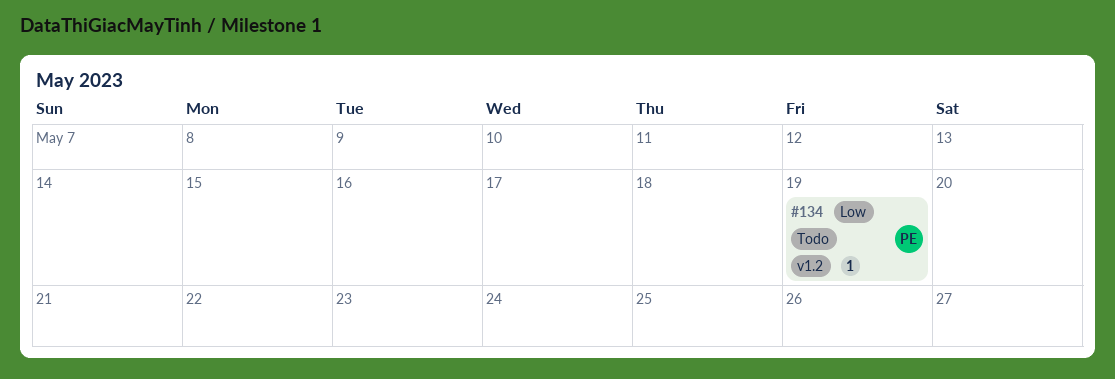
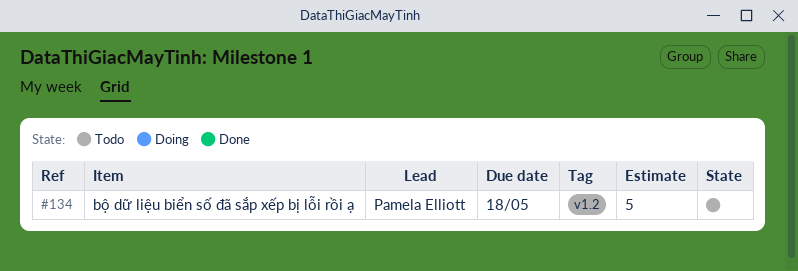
#134, estimate: 1 -> 5
#134, due: May 19 -> May 18

